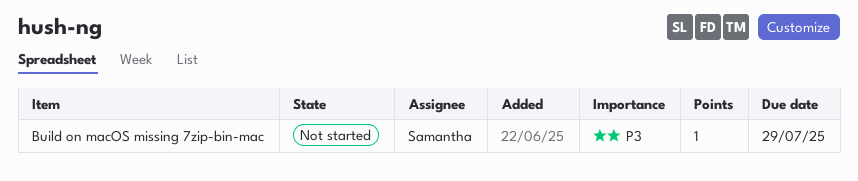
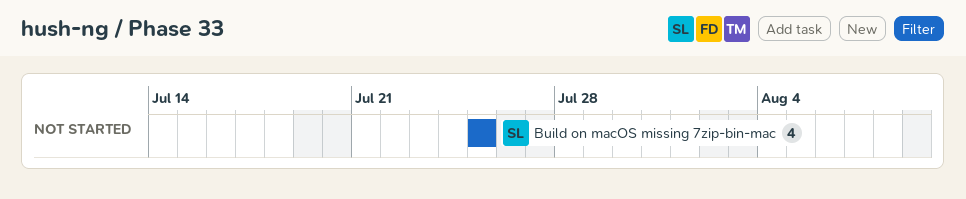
Build on macOS missing 7zip-bin-mac, estimate: 1 -> 4
Build on macOS missing 7zip-bin-mac, due: Jul 29 -> Jul 25

